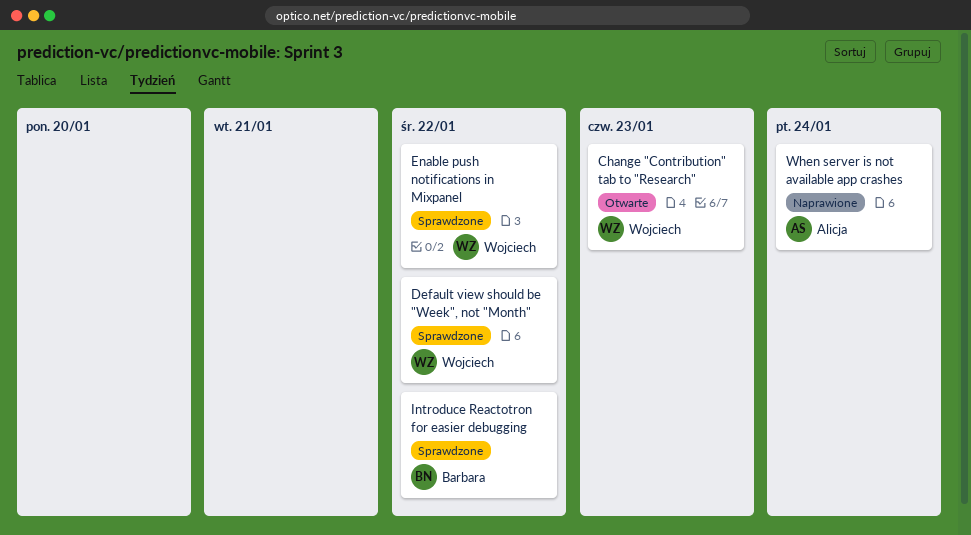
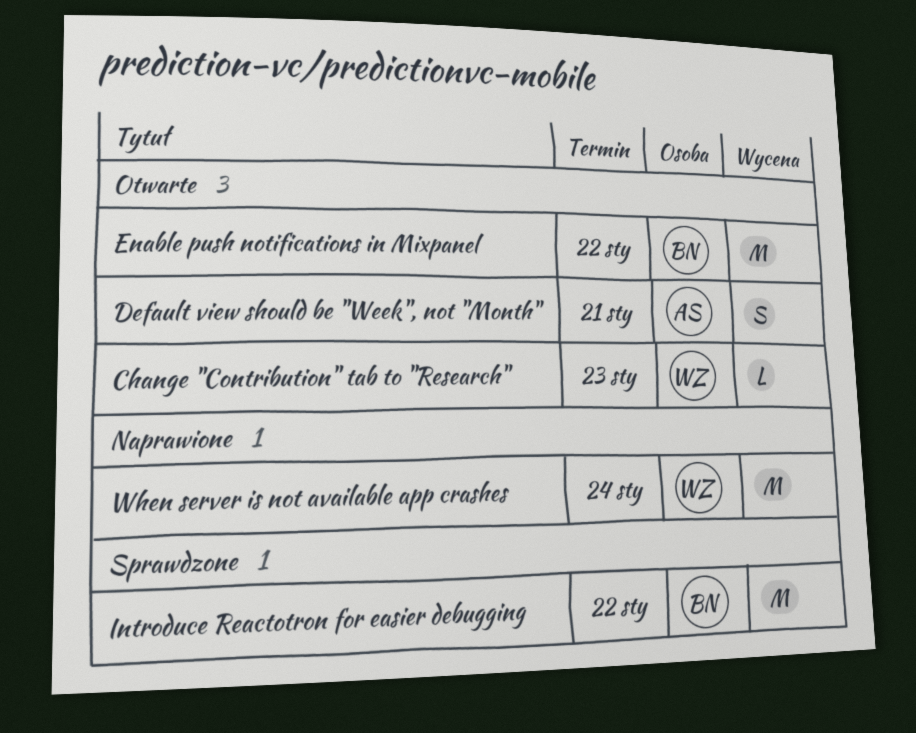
Default view should be "Week", not "Month", status: Sprawdzone -> Otwarte
Default view should be "Week", not "Month", owner: Wojciech -> Alicja
Default view should be "Week", not "Month", due: Jan 22 -> Jan 21
Enable push notifications in Mixpanel, status: Sprawdzone -> Otwarte
Enable push notifications in Mixpanel, owner: Wojciech -> Barbara
When server is not available app crashes, owner: Alicja -> Wojciech

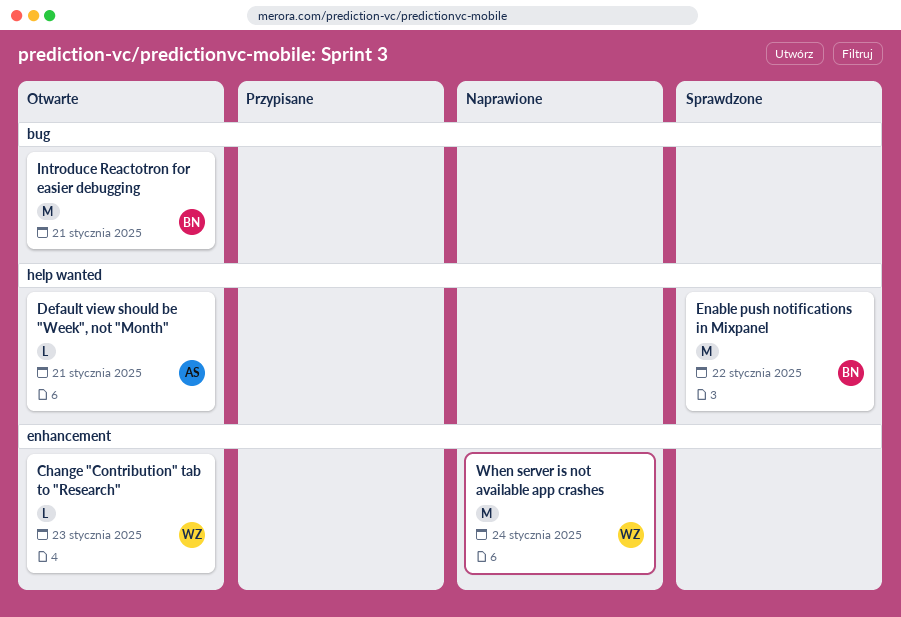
Default view should be "Week", not "Month", estimate: S -> L
Enable push notifications in Mixpanel, status: Otwarte -> Sprawdzone
Introduce Reactotron for easier debugging, status: Sprawdzone -> Otwarte
Introduce Reactotron for easier debugging, due: Jan 22 -> Jan 21

